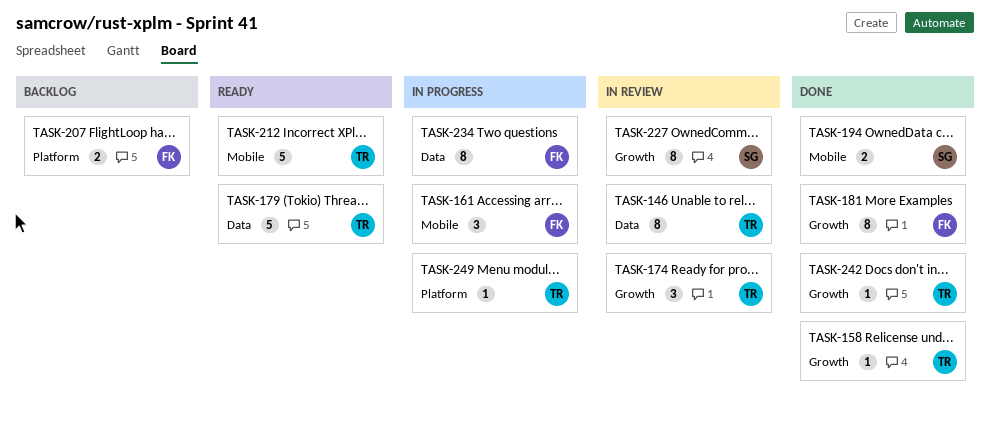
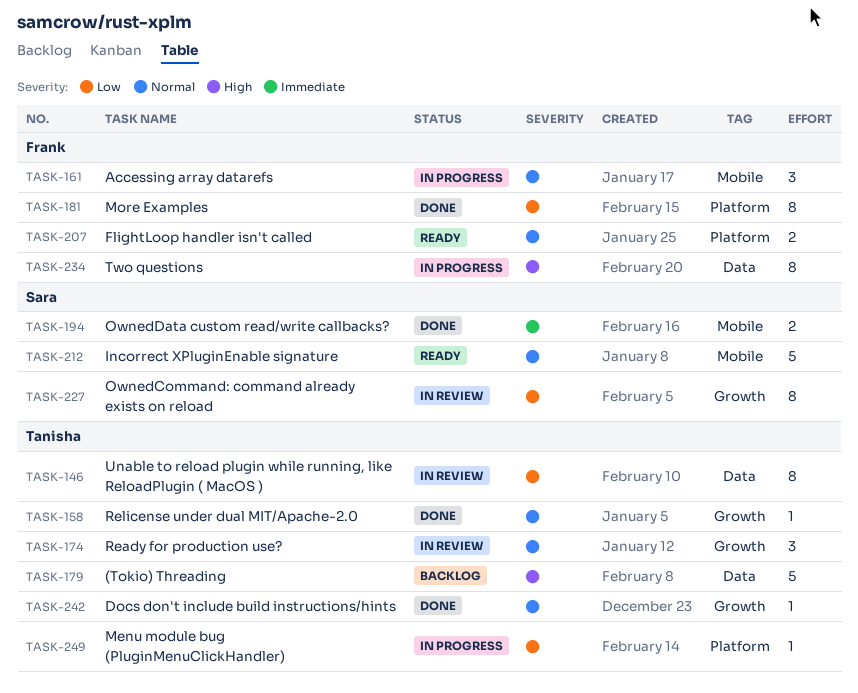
TASK-179, status: Ready -> Backlog
TASK-181, label: Growth -> Platform
TASK-207, status: Backlog -> Ready
TASK-212, owner: Tanisha -> Sara

